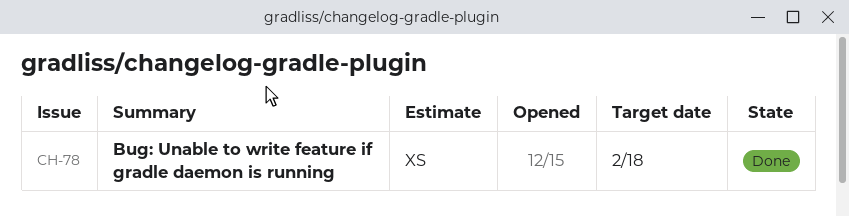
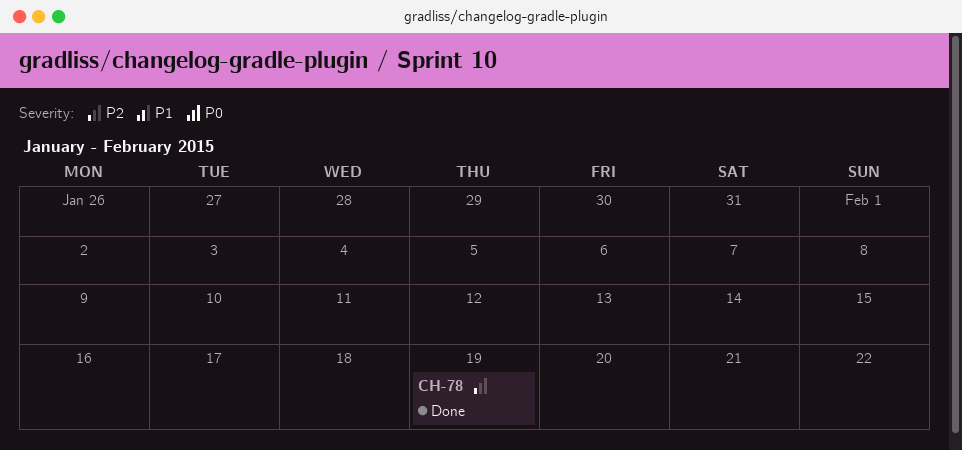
CH-78, due: Feb 18 -> Feb 19

